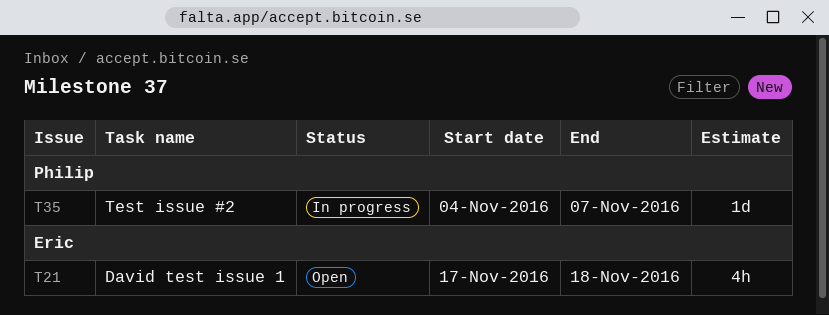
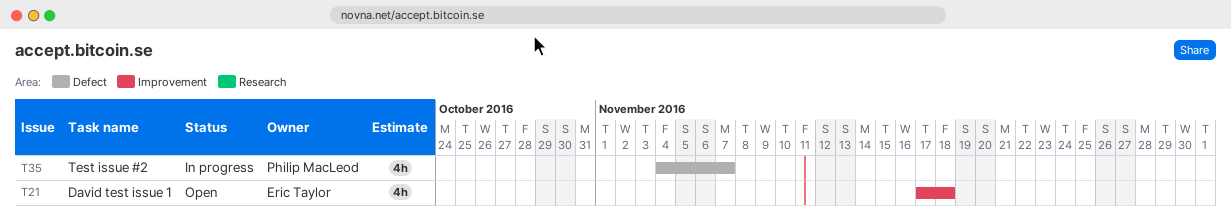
T35, estimate: 1d -> 4h

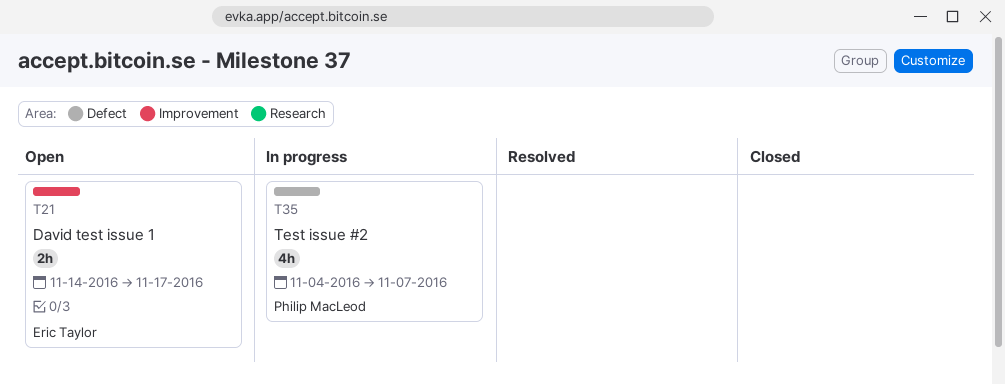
T21, estimate: 4h -> 2h
T21, start: Nov 17 -> Nov 14
T21, due: Nov 18 -> Nov 17

